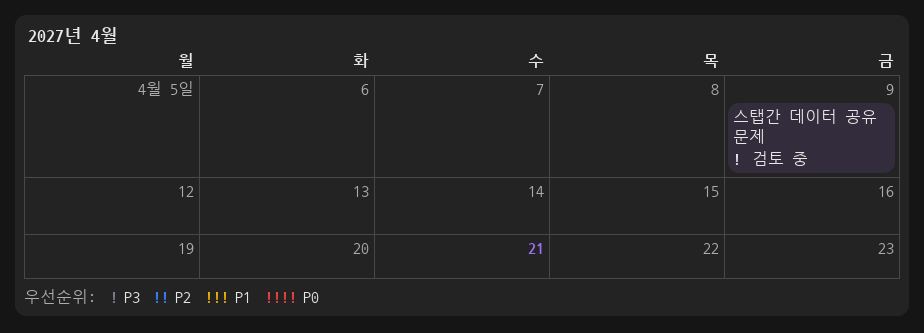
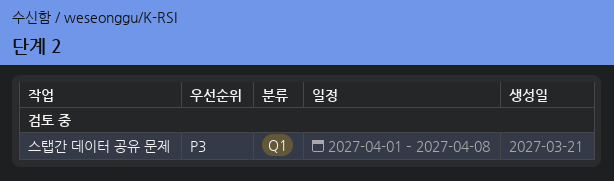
스탭간 데이터 공유 문제, due: Apr 9 -> Apr 8

